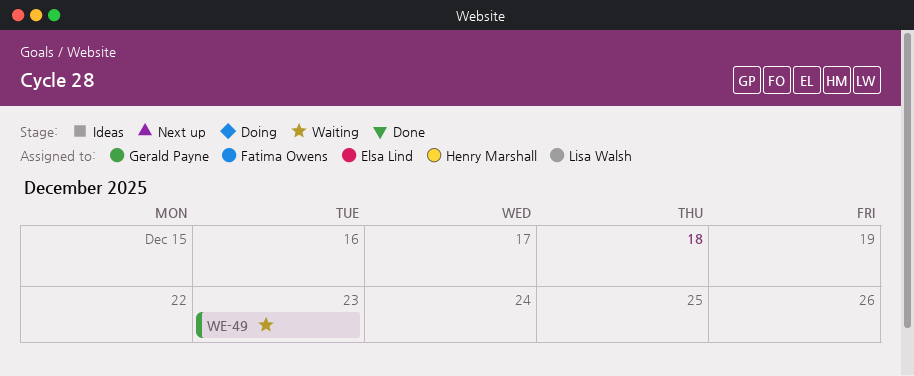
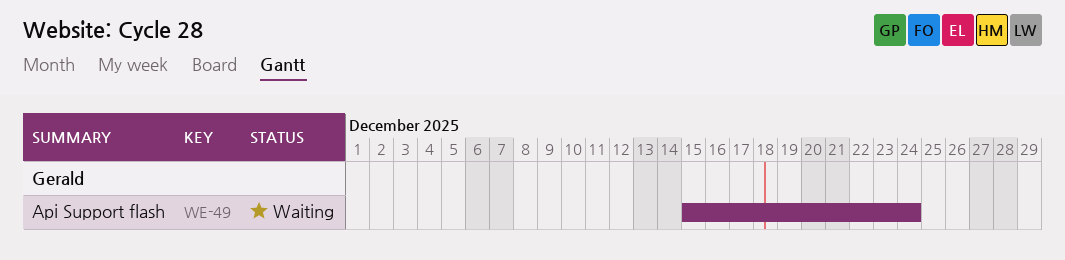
WE-49, due: Dec 23 -> Dec 24

